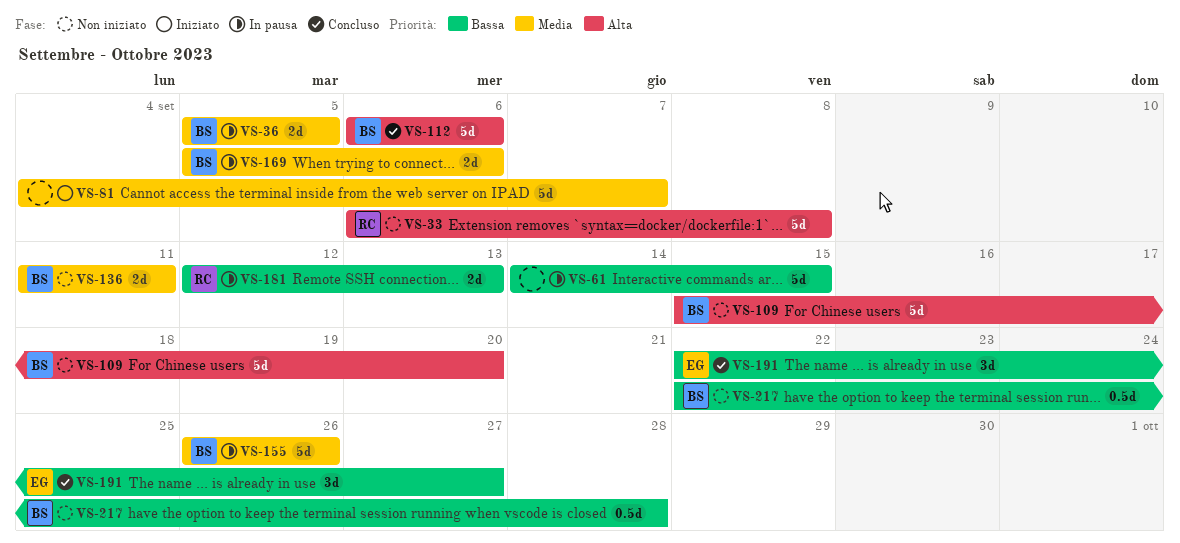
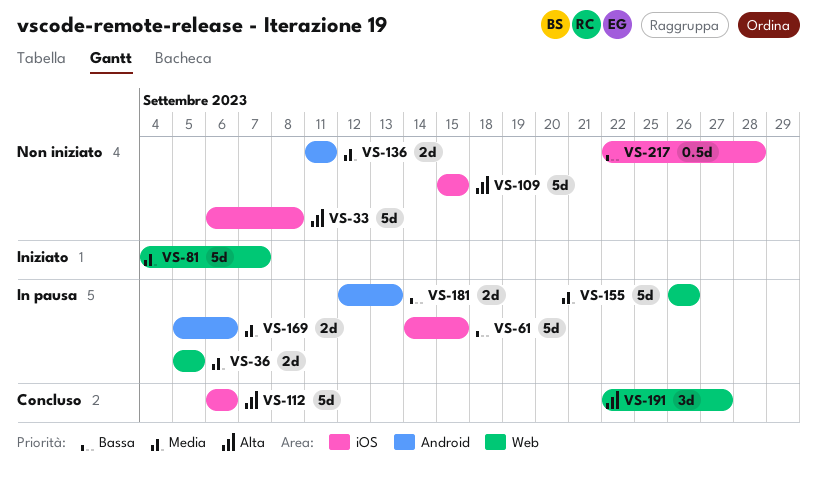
VS-109, due: Sep 20 -> Sep 15
VS-191, priority: Bassa -> Alta

